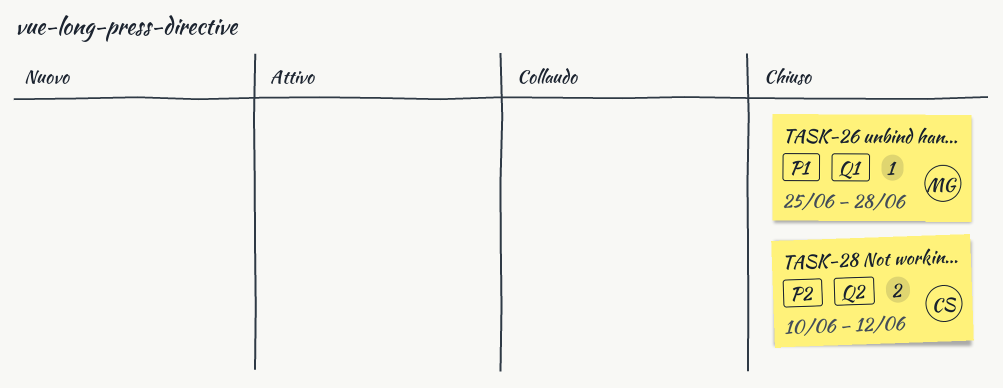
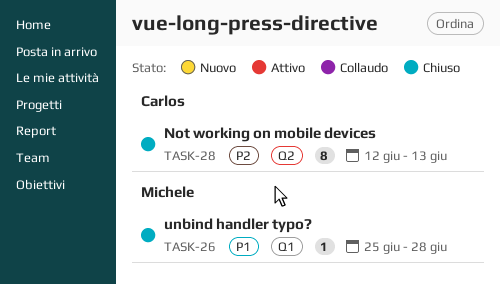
TASK-28, estimate: 2 -> 8
TASK-28, start: Jun 10 -> Jun 12
TASK-28, due: Jun 12 -> Jun 13

